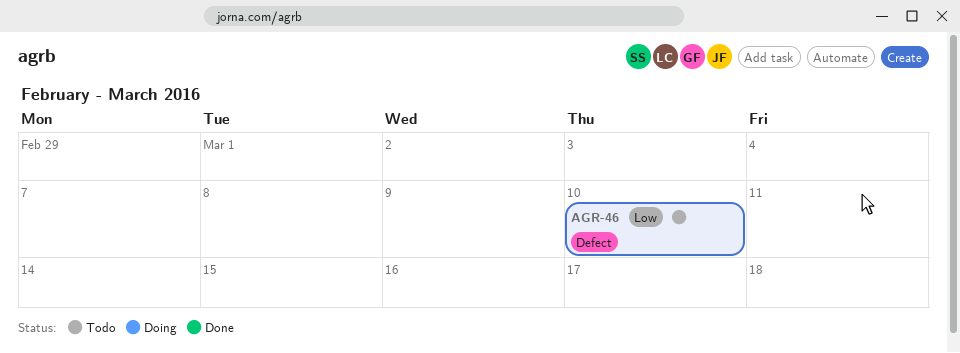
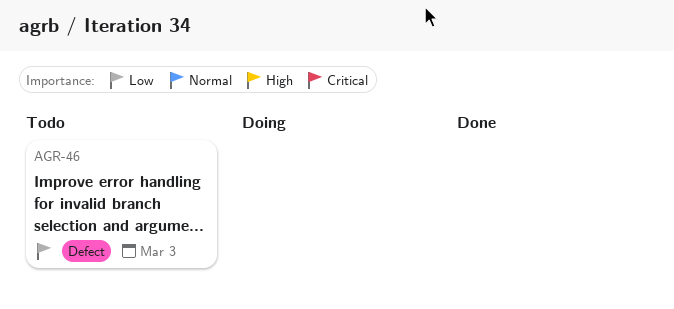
AGR-46, due: Mar 10 -> Mar 3

